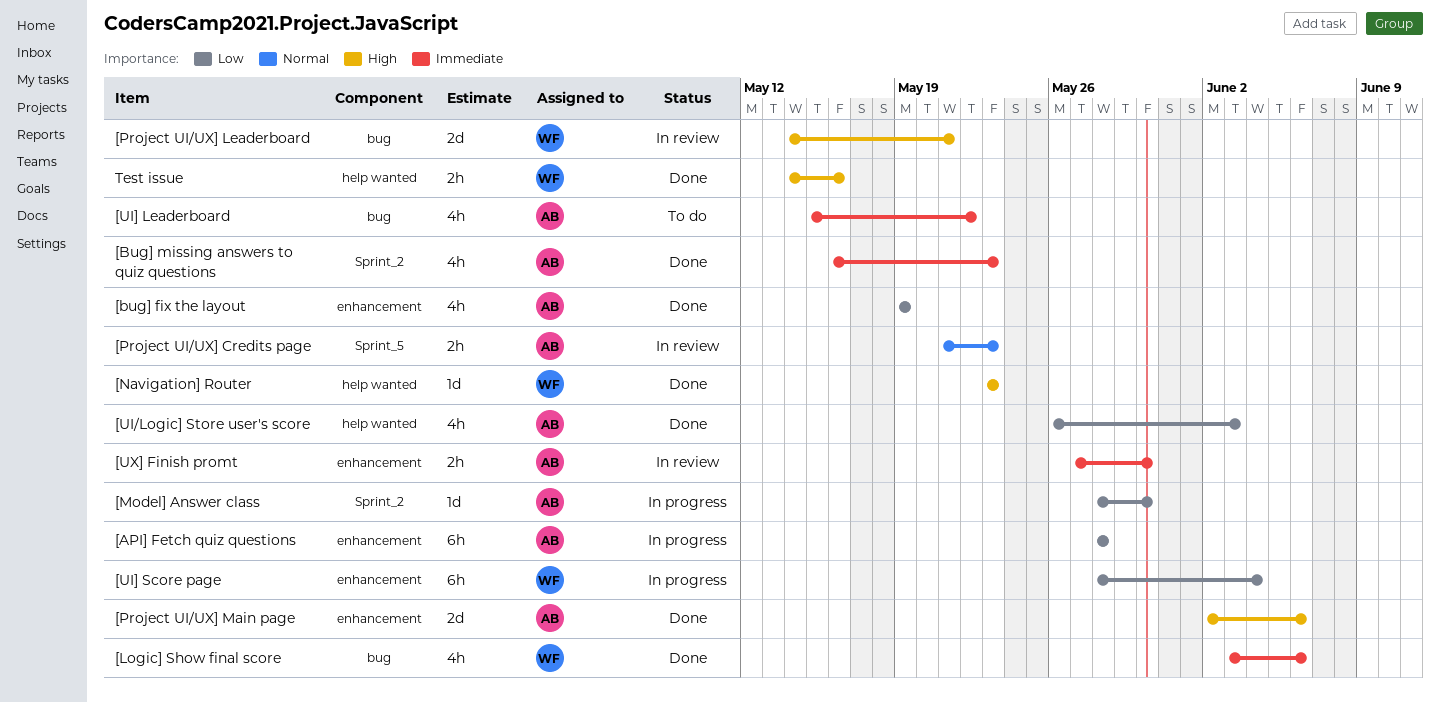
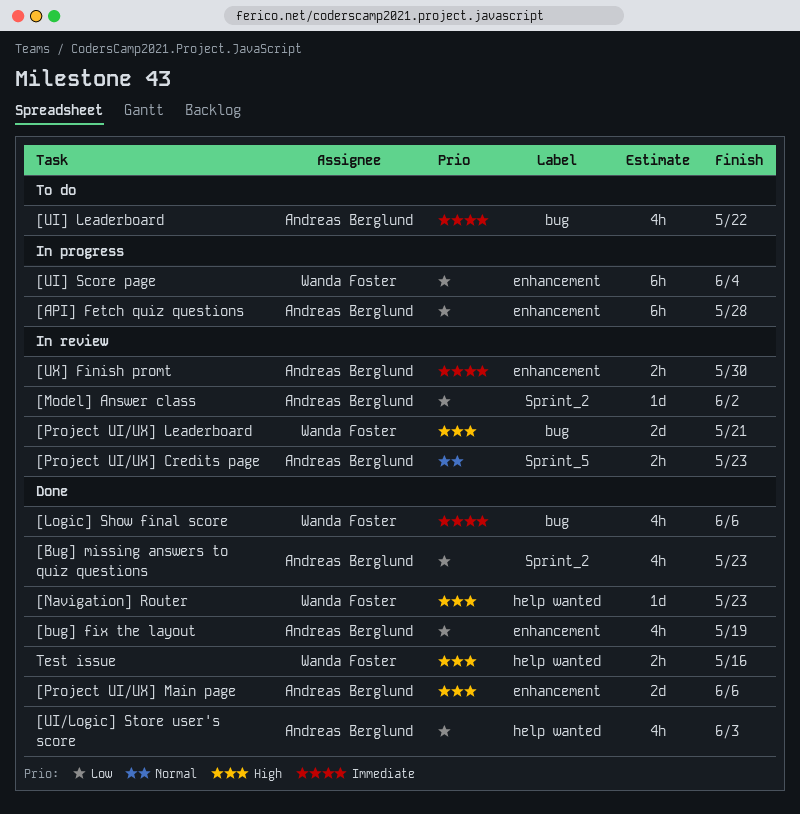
[Bug] missing answers to quiz questions, priority: Immediate -> Low
[Model] Answer class, status: In progress -> In review
[Model] Answer class, due: May 30 -> Jun 2

